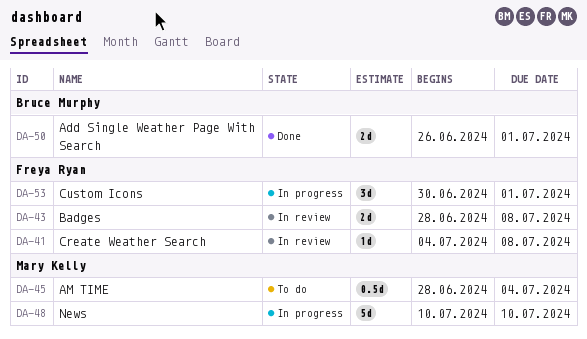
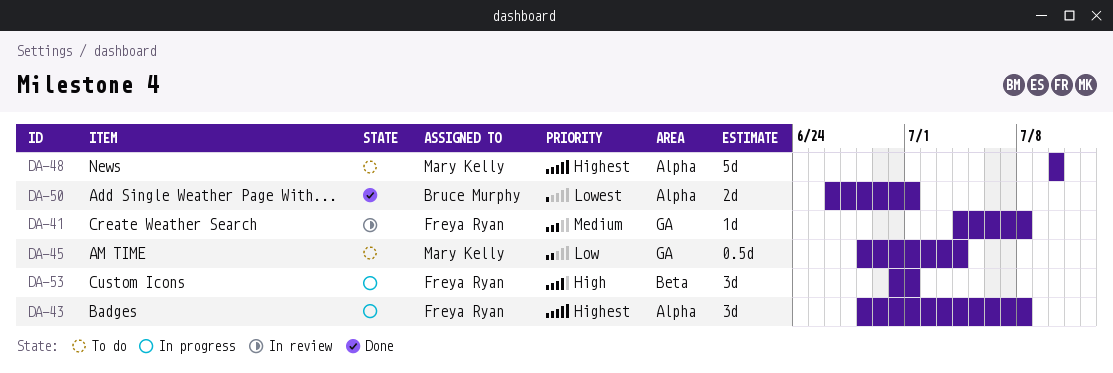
DA-43, status: In review -> In progress
DA-43, estimate: 2d -> 3d
DA-48, status: In progress -> To do

